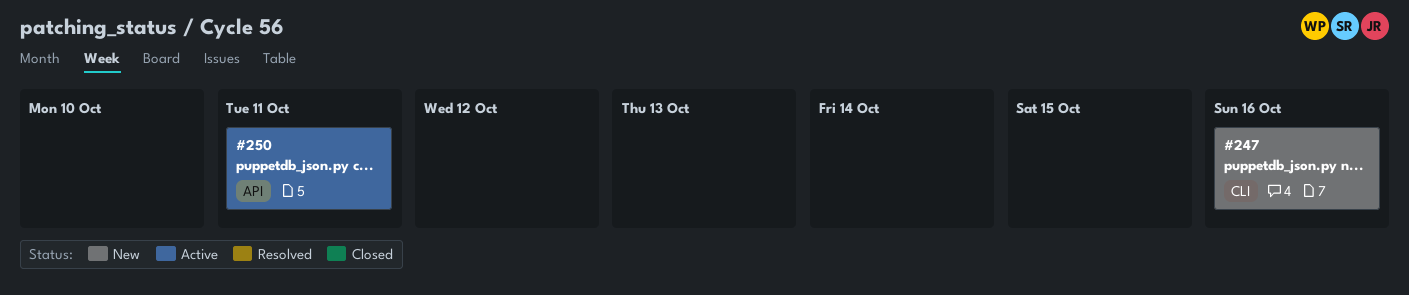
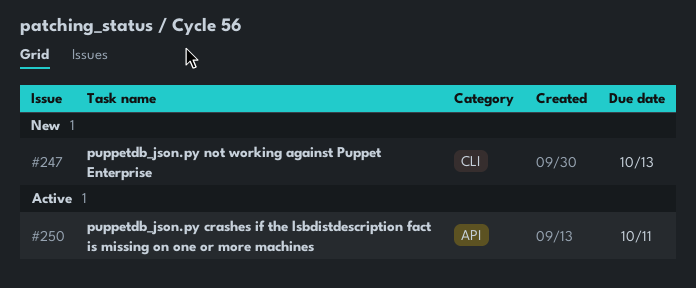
#247, due: Oct 16 -> Oct 13

